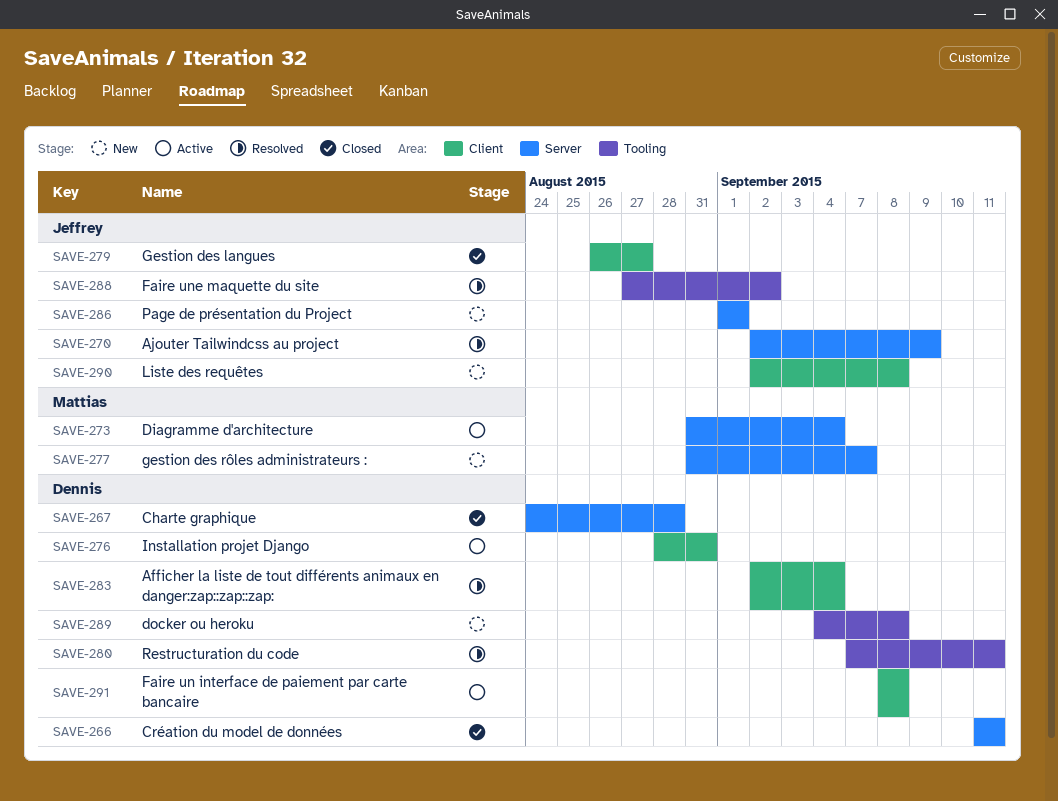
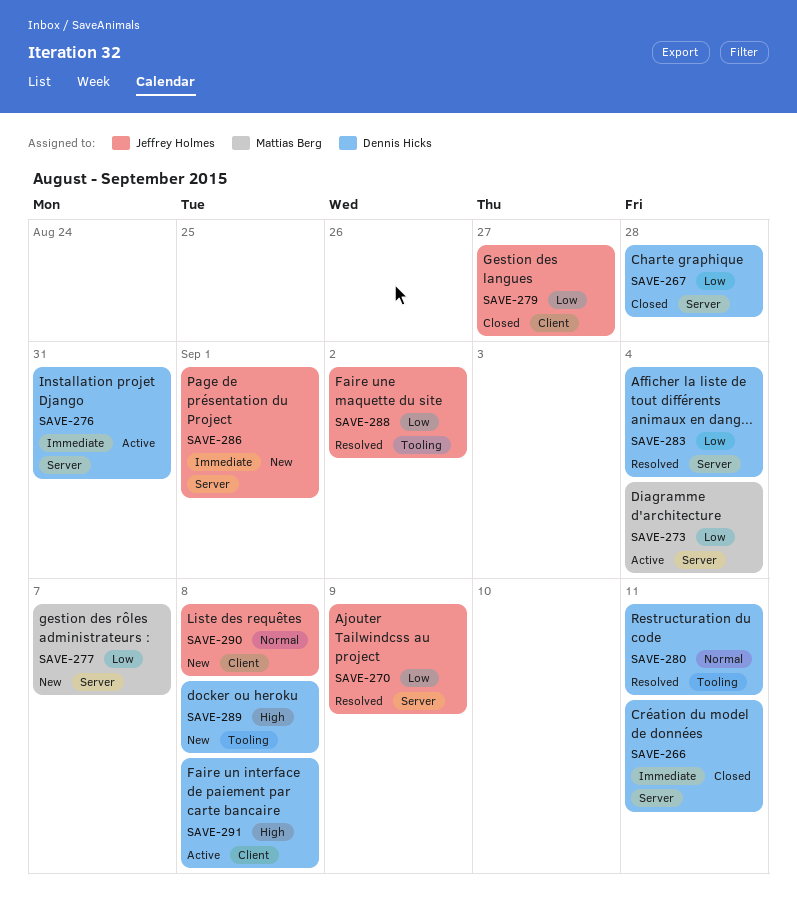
SAVE-276, label: Client -> Server
SAVE-283, label: Client -> Server

